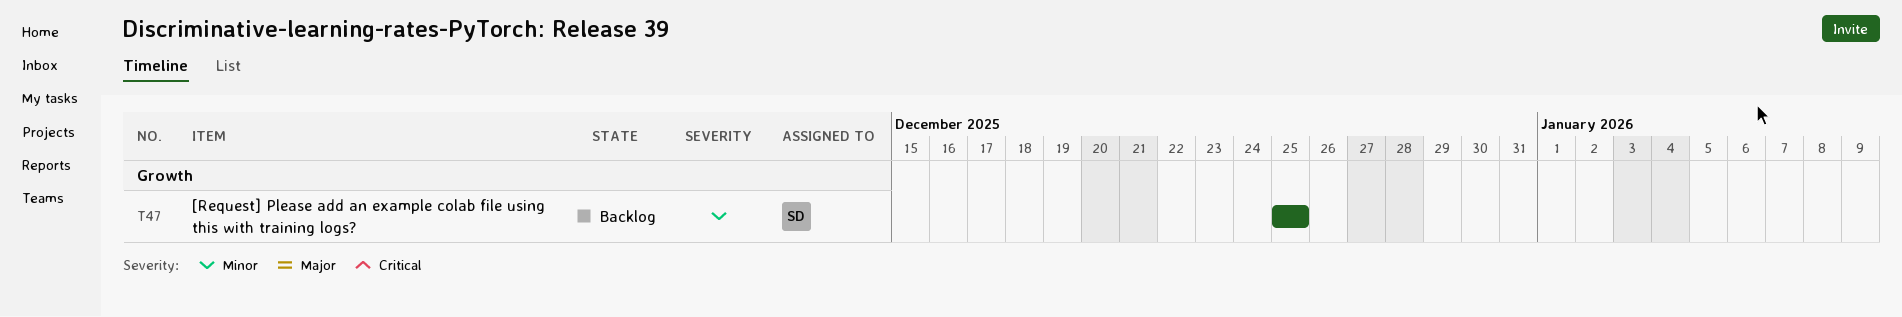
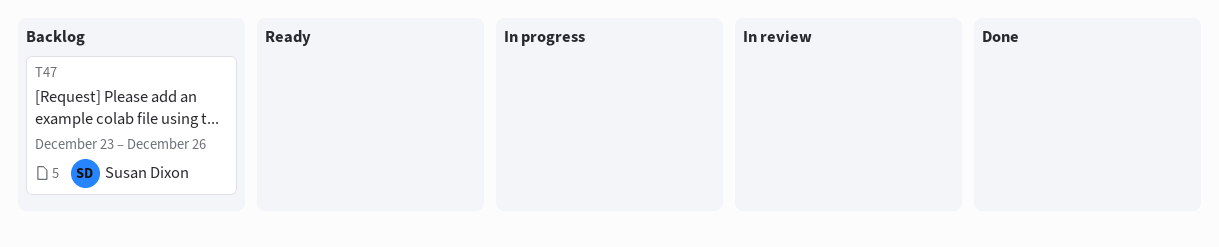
T47, start: Dec 25 -> Dec 23
T47, due: Dec 25 -> Dec 26

